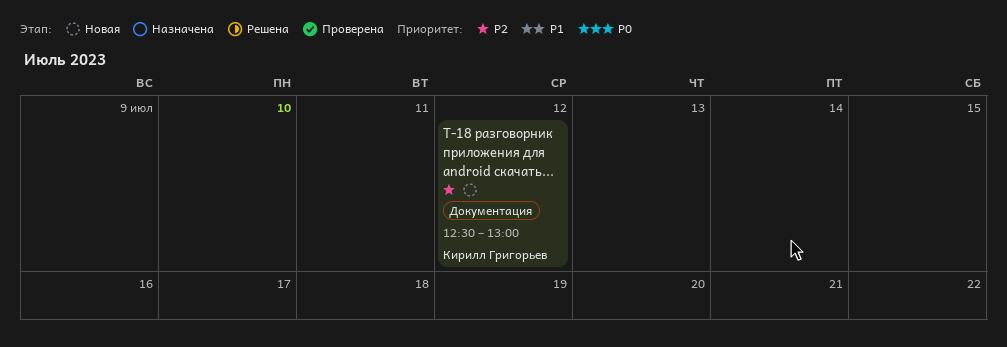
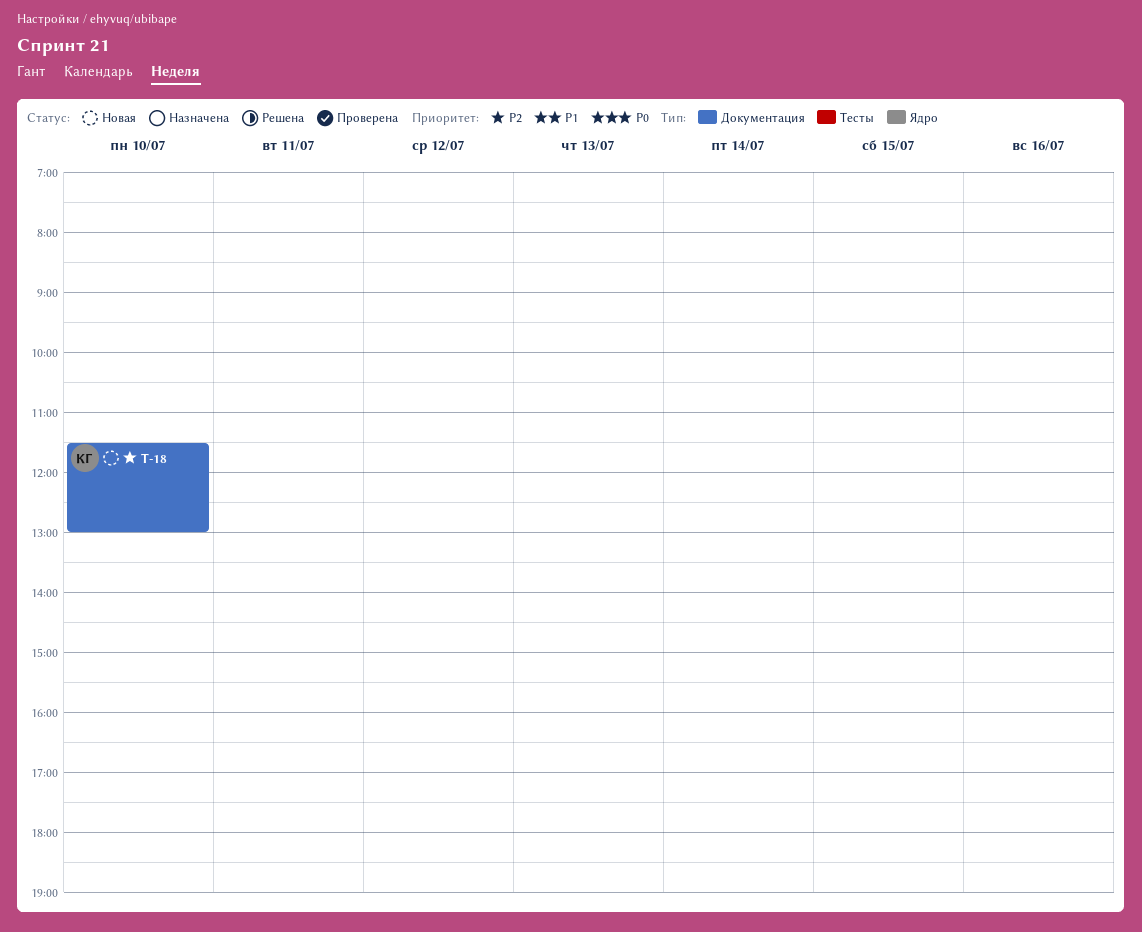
T-18, day: Jul 12 -> Jul 10
T-18, begins: 12:30 -> 11:30

